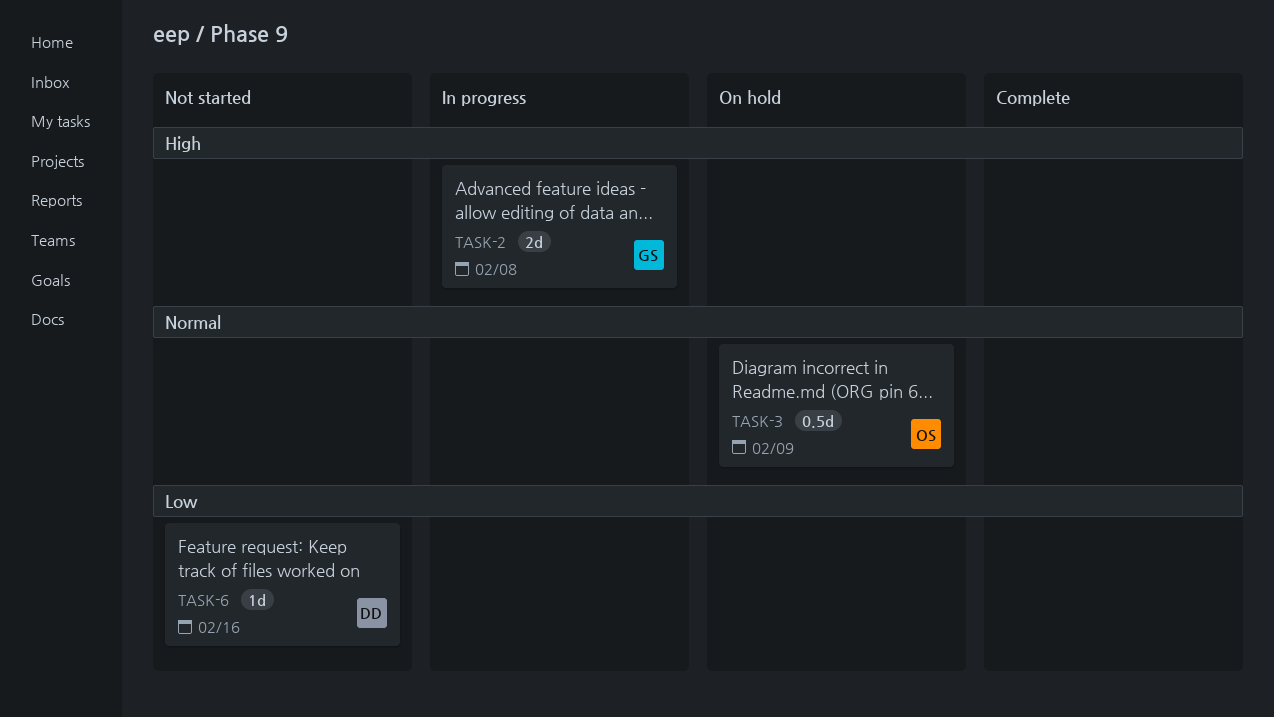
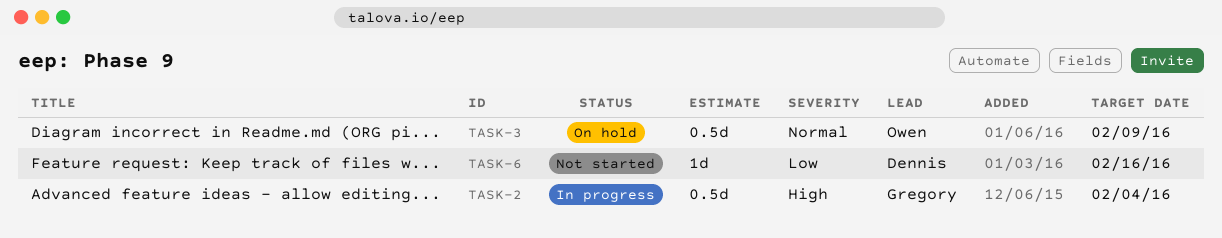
TASK-2, estimate: 2d -> 0.5d
TASK-2, due: Feb 8 -> Feb 4

